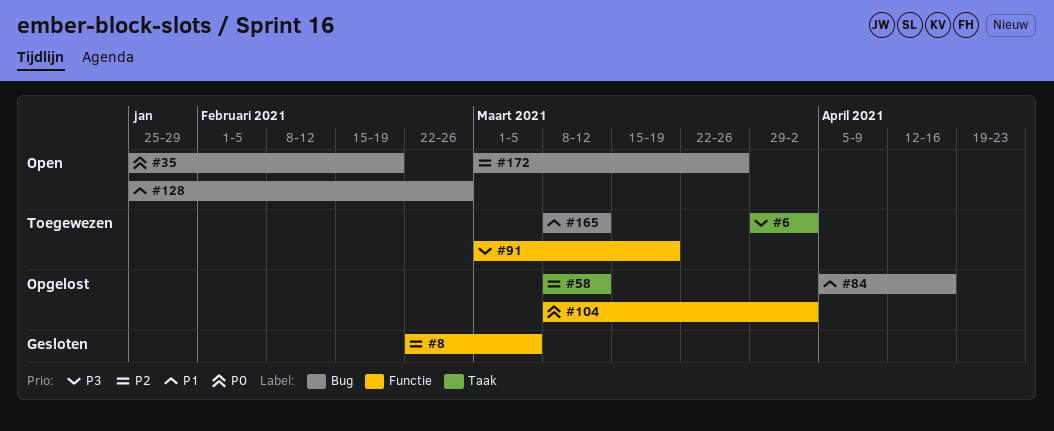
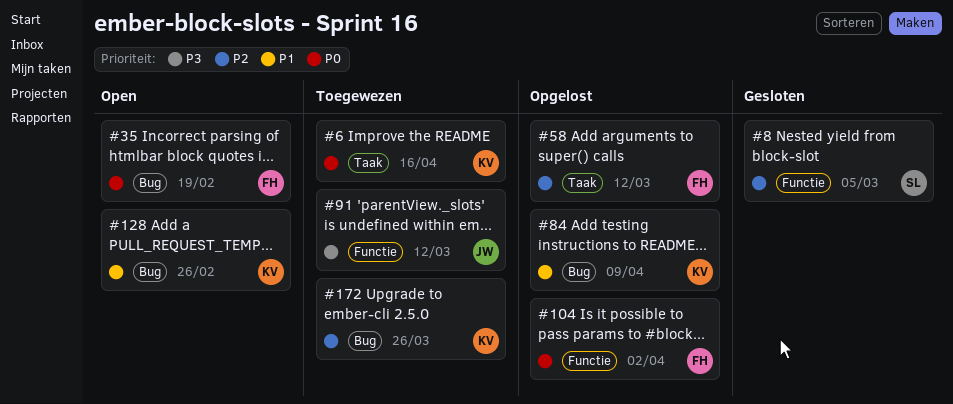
#6, priority: P3 -> P0
#6, due: Apr 2 -> Apr 16
#84, due: Apr 16 -> Apr 9
#91, due: Mar 19 -> Mar 12
#165: present -> none
#172, status: Open -> Toegewezen

